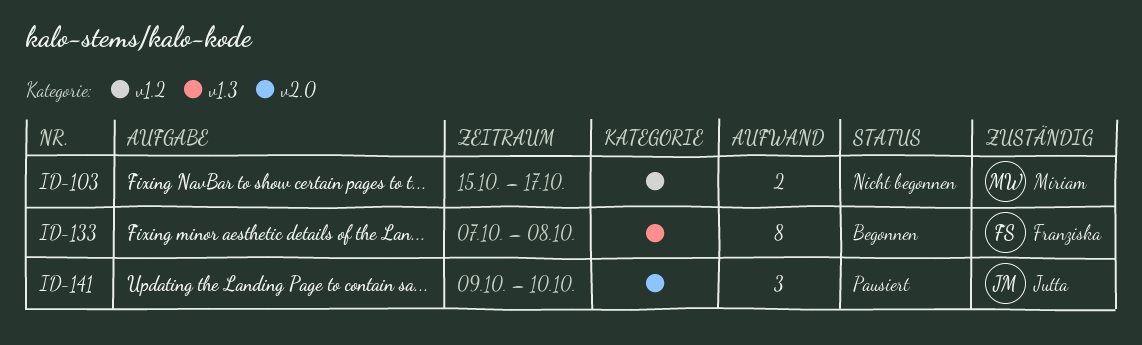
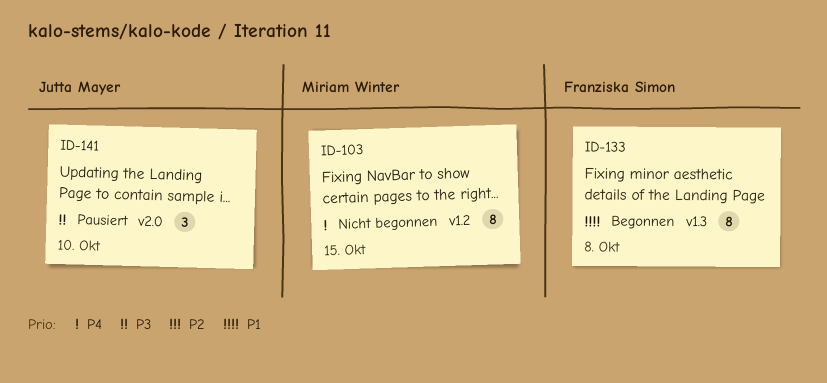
ID-103, estimate: 2 -> 8
ID-103, due: Oct 17 -> Oct 15

